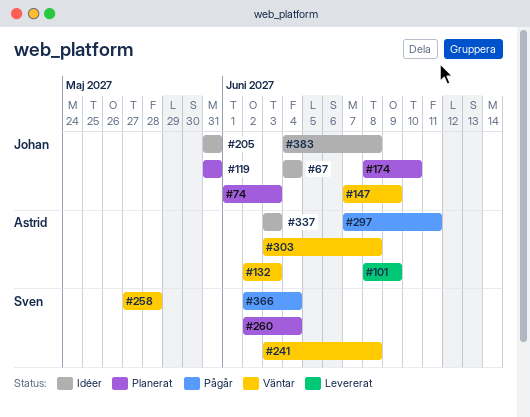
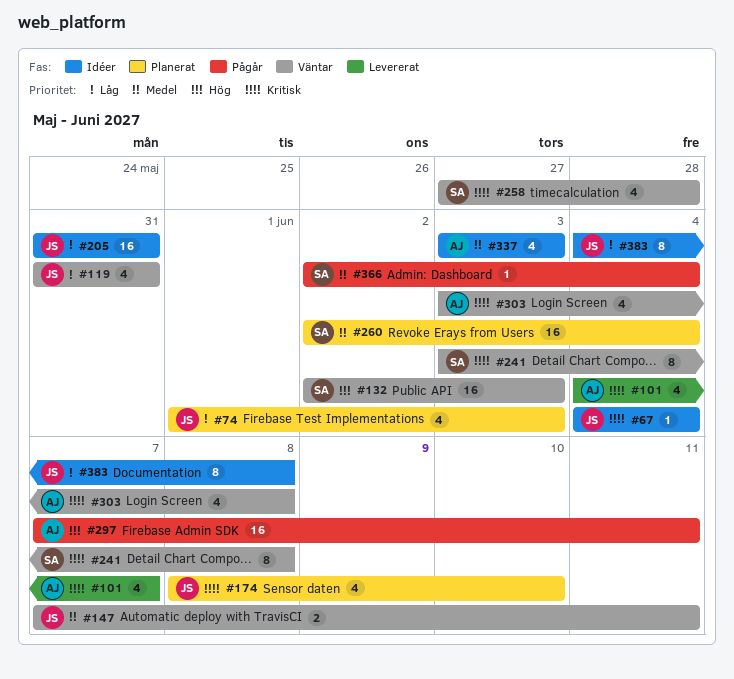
#101, start: Jun 8 -> Jun 4
#101, due: Jun 9 -> Jun 7
#119, status: Planerat -> Väntar
#132, owner: Astrid -> Sven
#147, due: Jun 9 -> Jun 11

